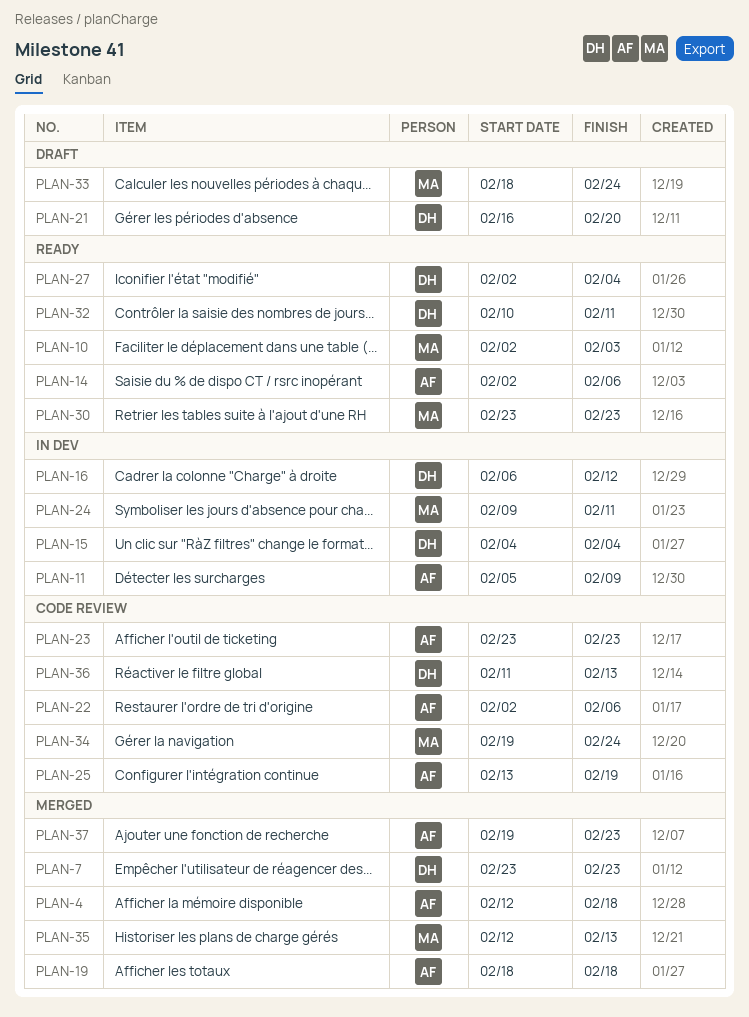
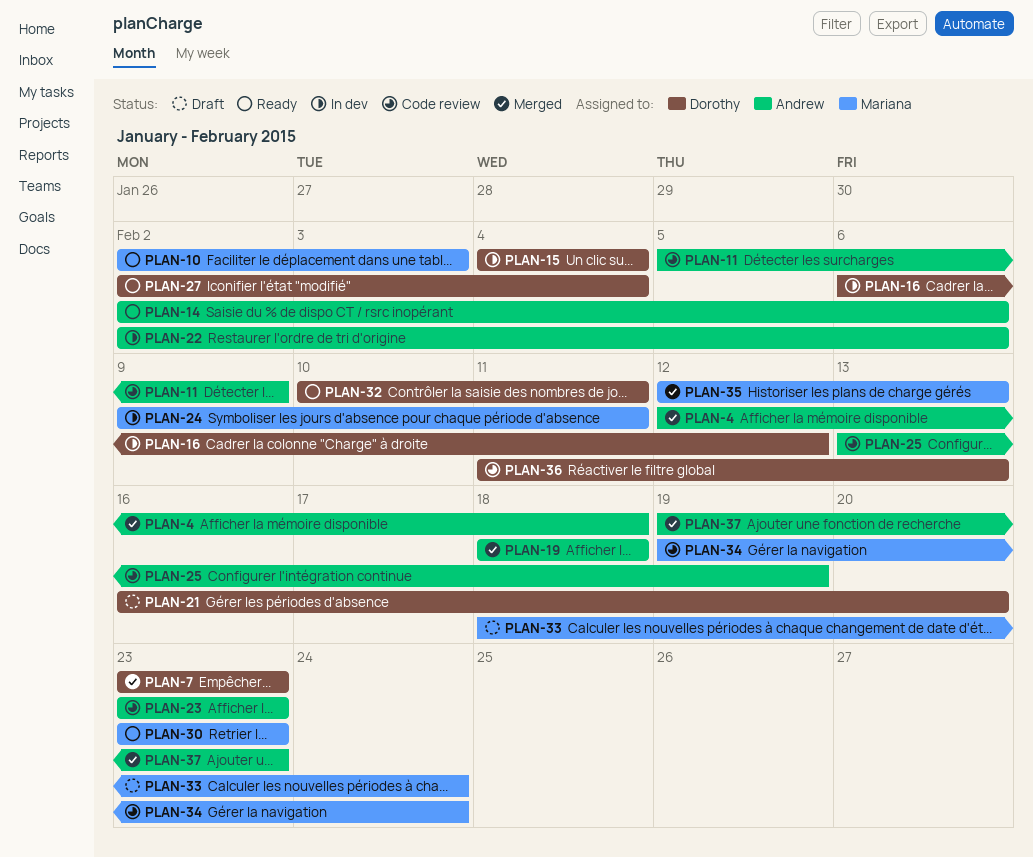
PLAN-11, status: In dev -> Code review
PLAN-22, status: Code review -> In dev

